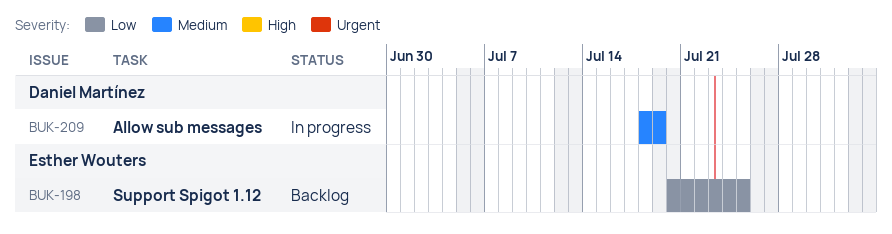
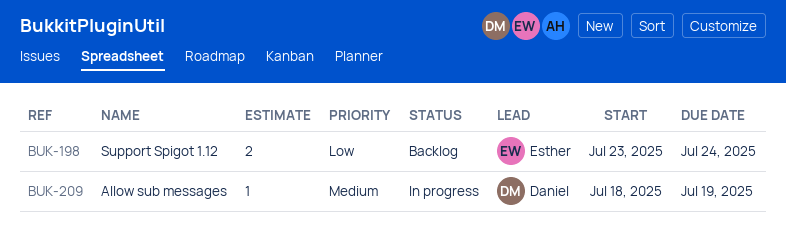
BUK-198, start: Jul 20 -> Jul 23
BUK-198, due: Jul 25 -> Jul 24

